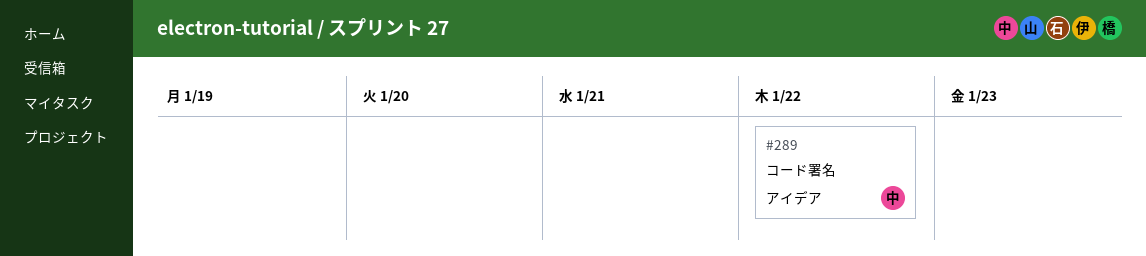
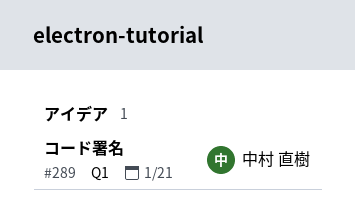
#289, due: Jan 22 -> Jan 21

